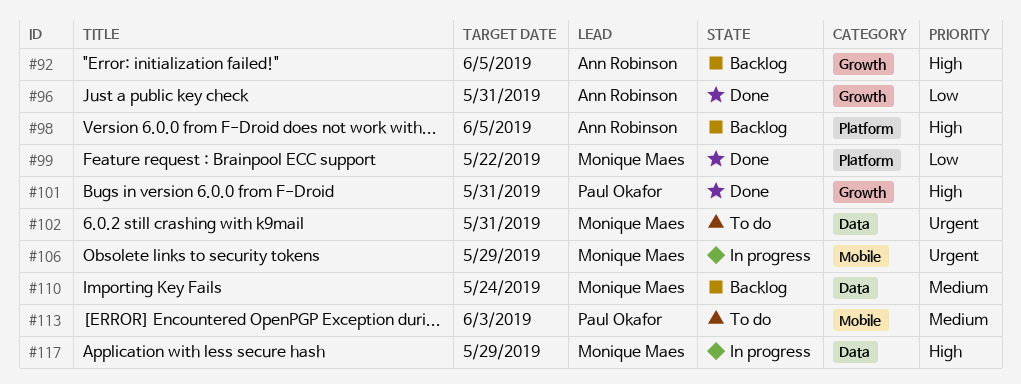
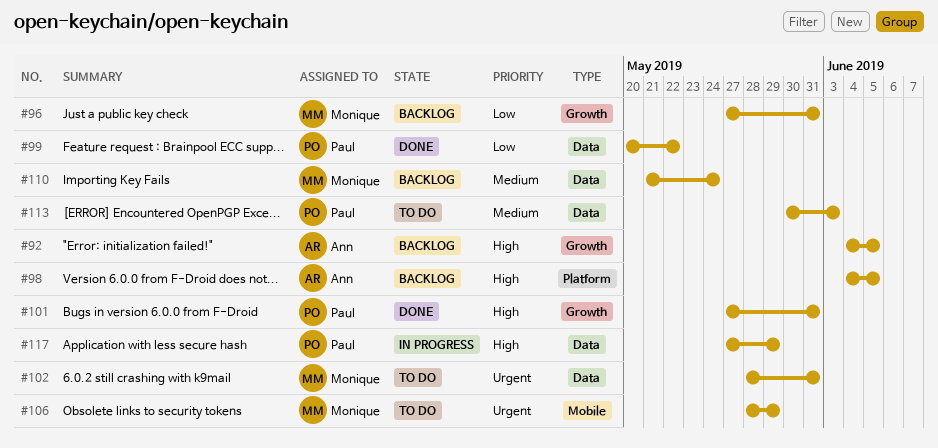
#96, status: Done -> Backlog
#96, owner: Ann Robinson -> Monique Maes
#99, owner: Monique Maes -> Paul Okafor
#99, label: Platform -> Data
#106, status: In progress -> To do
#113, label: Mobile -> Data
#117, owner: Monique Maes -> Paul Okafor

